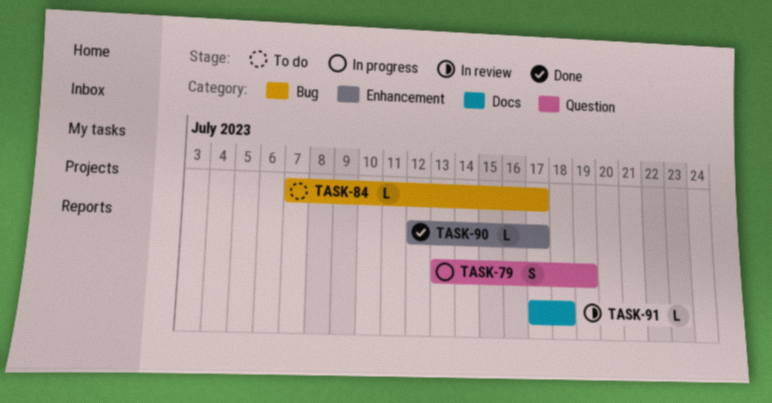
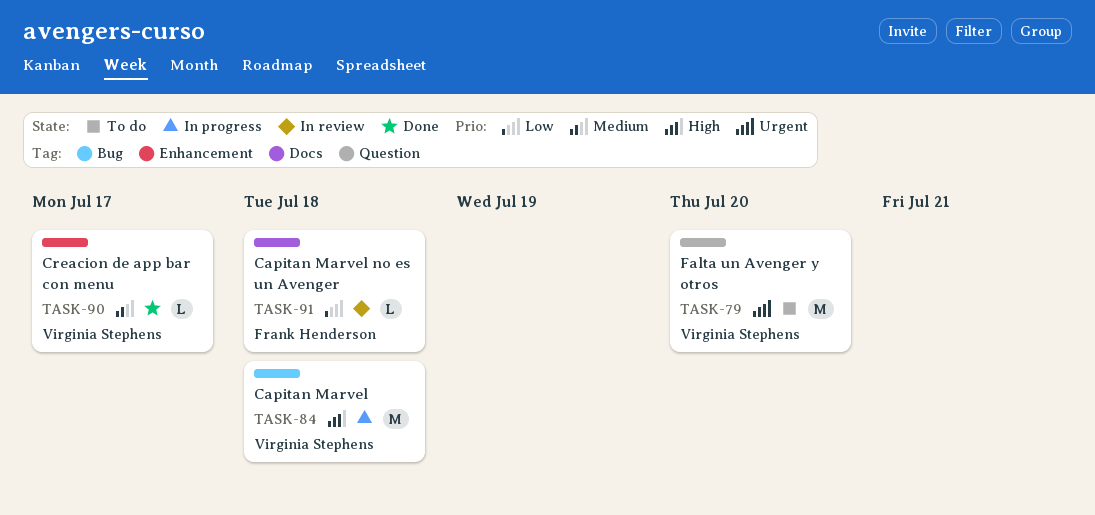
TASK-79, status: In progress -> To do
TASK-79, estimate: S -> M
TASK-79, due: Jul 19 -> Jul 20
TASK-84, status: To do -> In progress
TASK-84, estimate: L -> M
TASK-84, due: Jul 17 -> Jul 18

